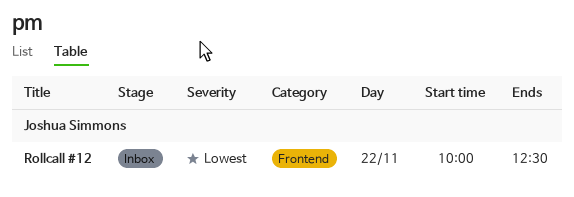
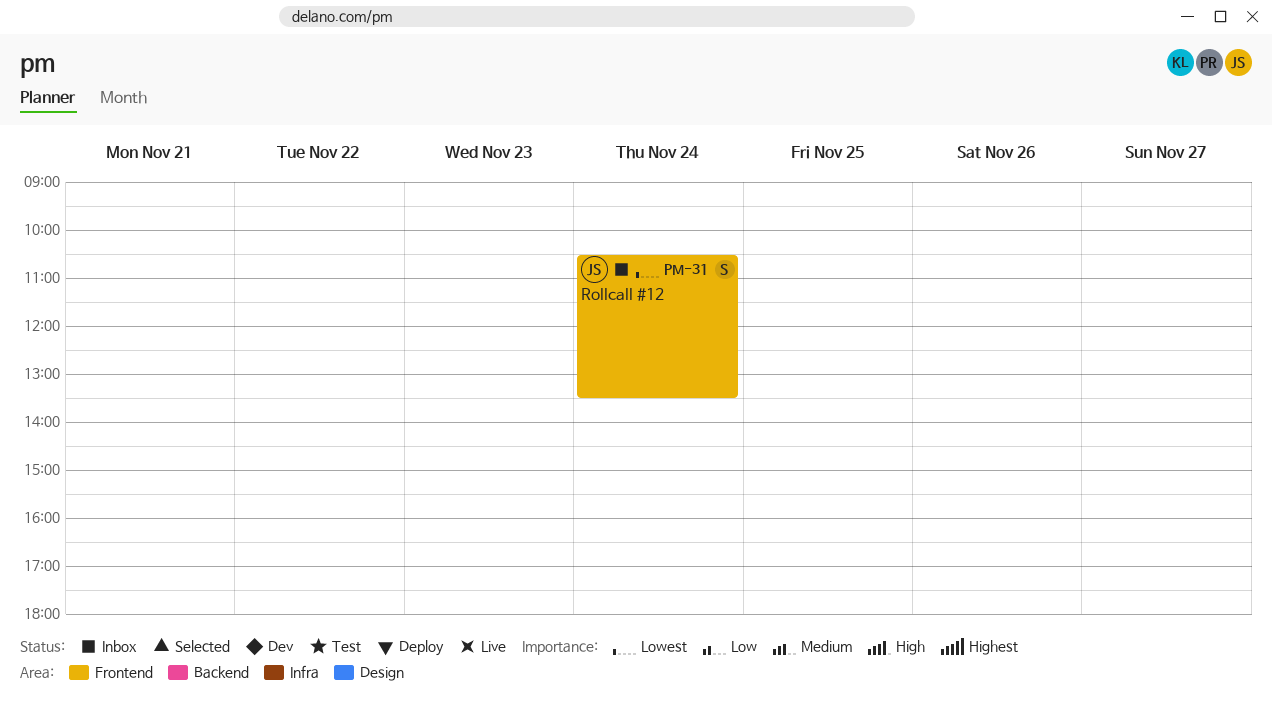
Rollcall #12, day: Nov 22 -> Nov 24
Rollcall #12, begins: 10:00 -> 10:30
Rollcall #12, ends: 12:30 -> 13:30

